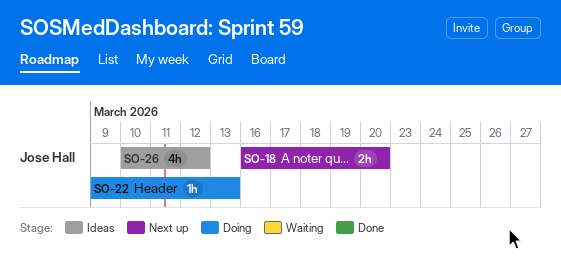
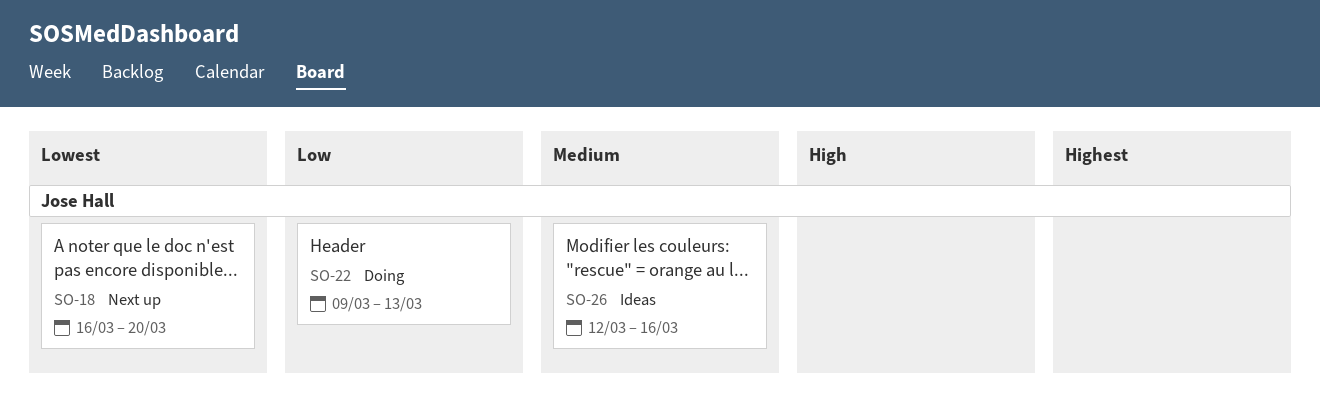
SO-26, start: Mar 10 -> Mar 12
SO-26, due: Mar 12 -> Mar 16

